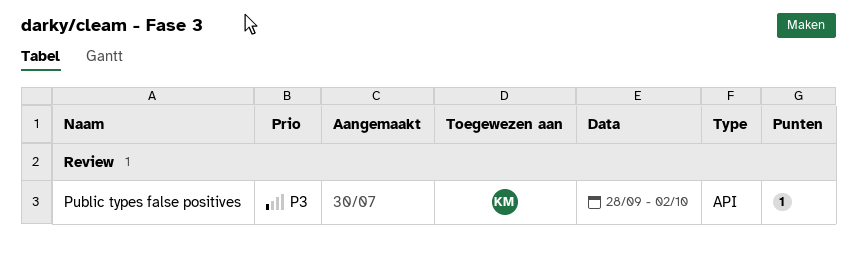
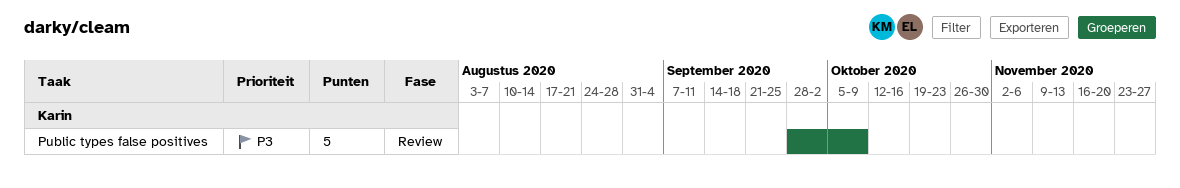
Public types false positives, estimate: 1 -> 5
Public types false positives, due: Oct 2 -> Oct 9

